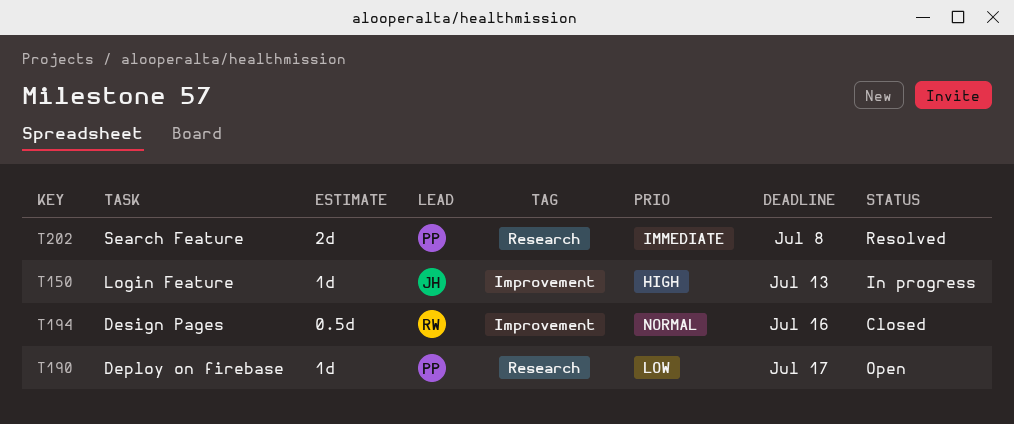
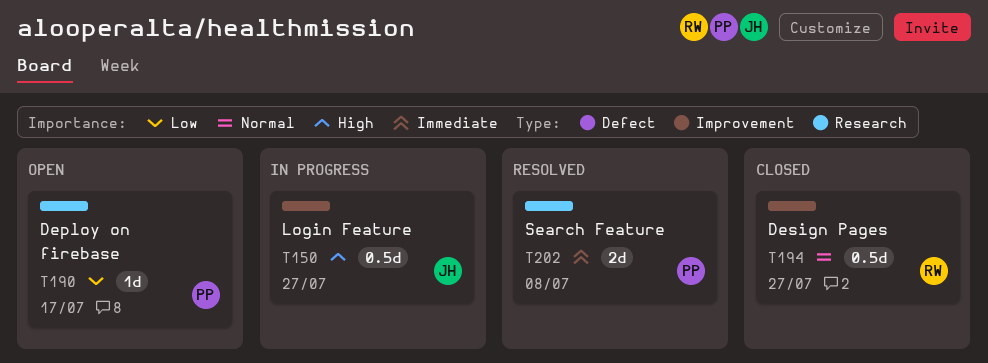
T150, estimate: 1d -> 0.5d
T150, due: Jul 13 -> Jul 27
T194, due: Jul 16 -> Jul 27

